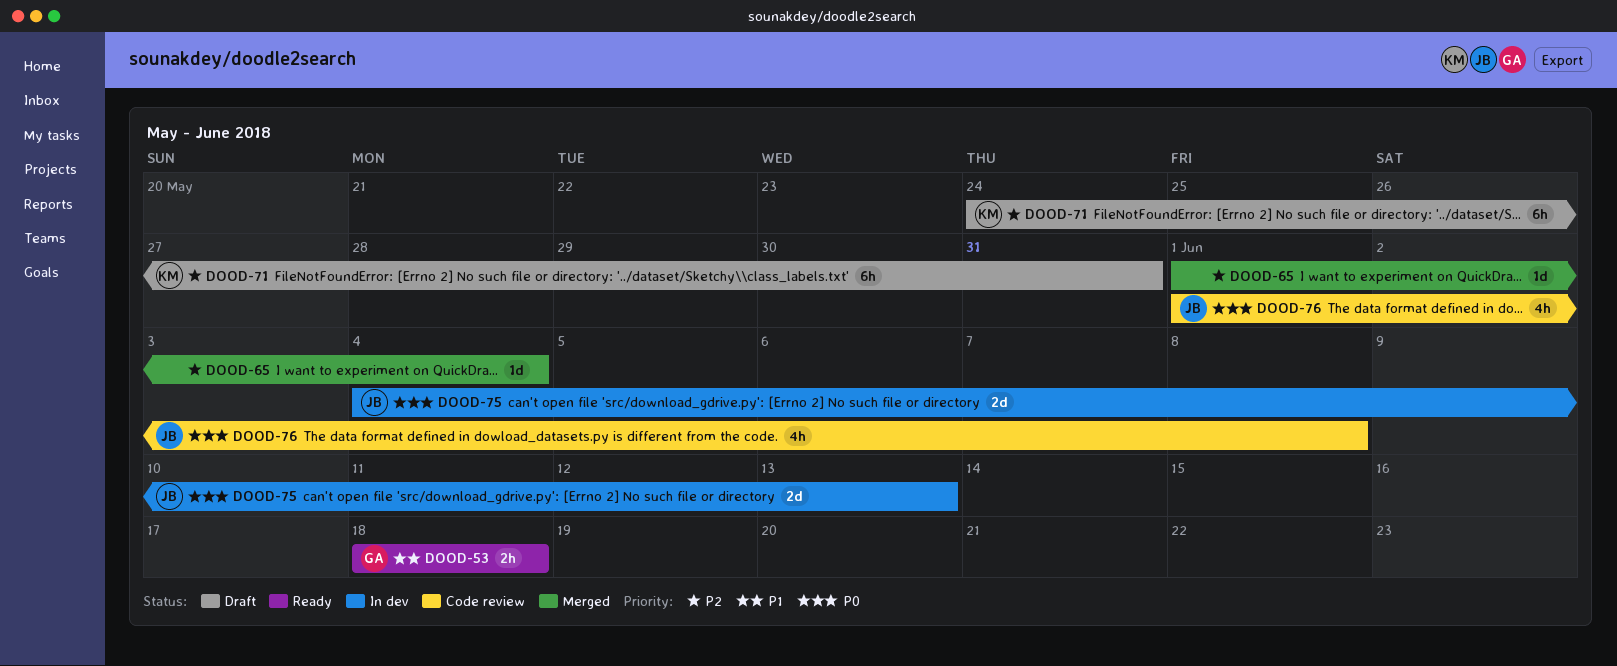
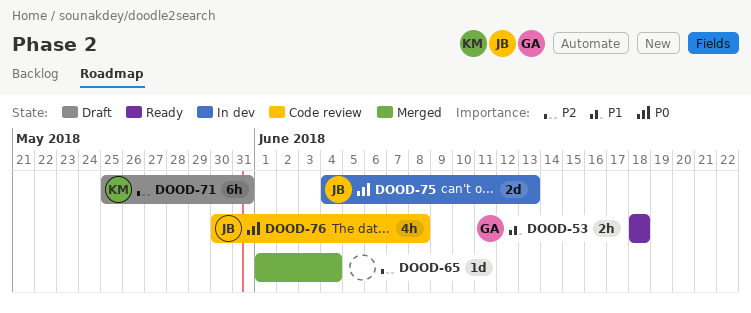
DOOD-71, start: May 24 -> May 25
DOOD-76, start: Jun 1 -> May 30

